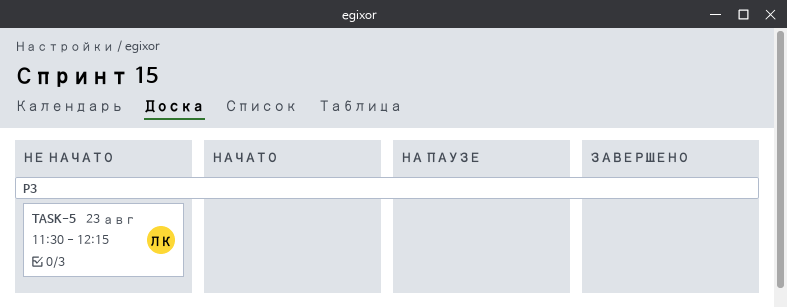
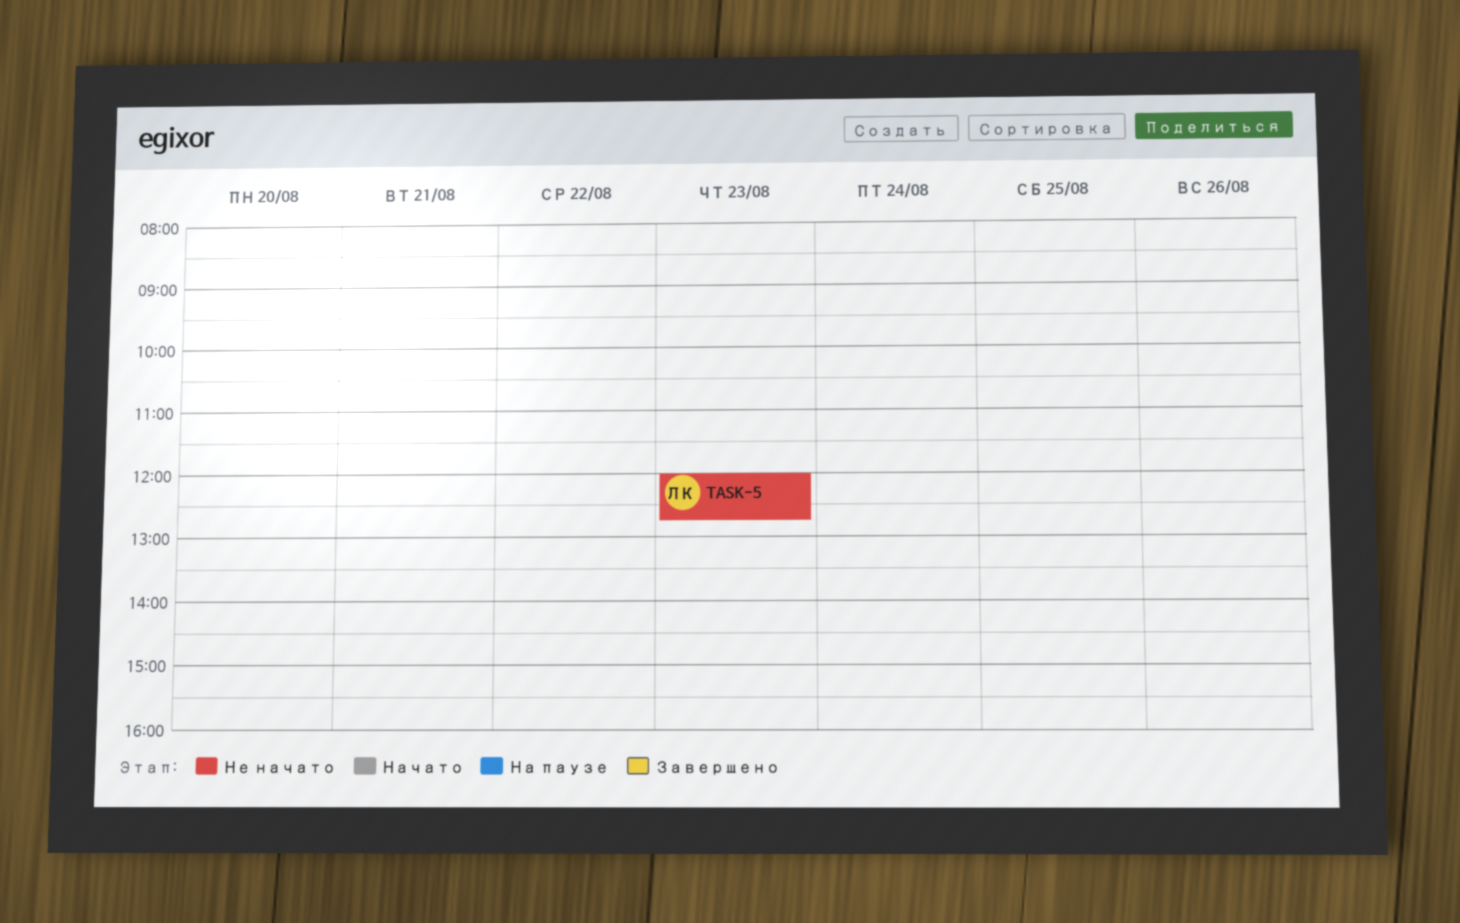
TASK-5, begins: 11:30 -> 12:00
TASK-5, ends: 12:15 -> 12:45

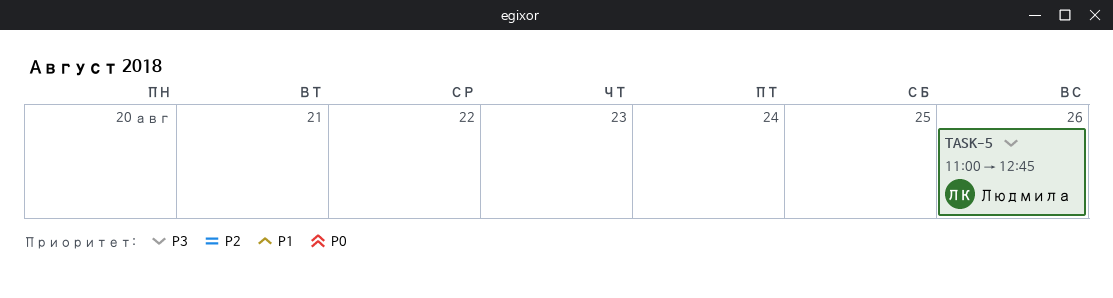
TASK-5, day: Aug 23 -> Aug 26
TASK-5, begins: 12:00 -> 11:00

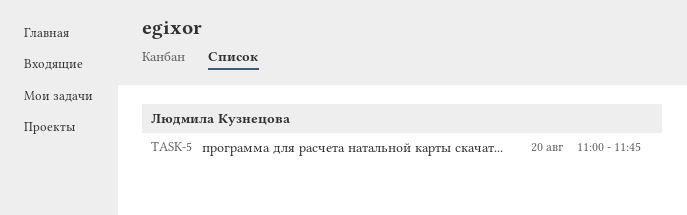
TASK-5, day: Aug 26 -> Aug 20
TASK-5, ends: 12:45 -> 11:45

